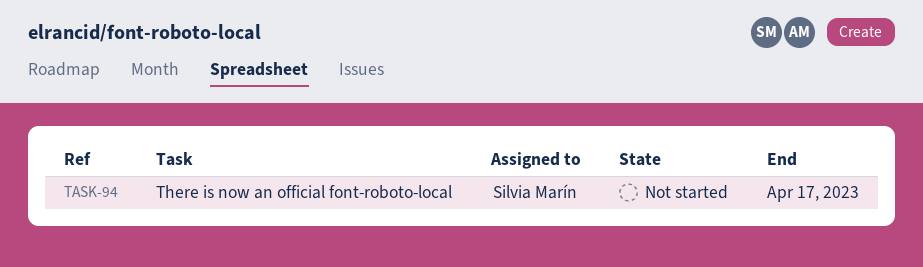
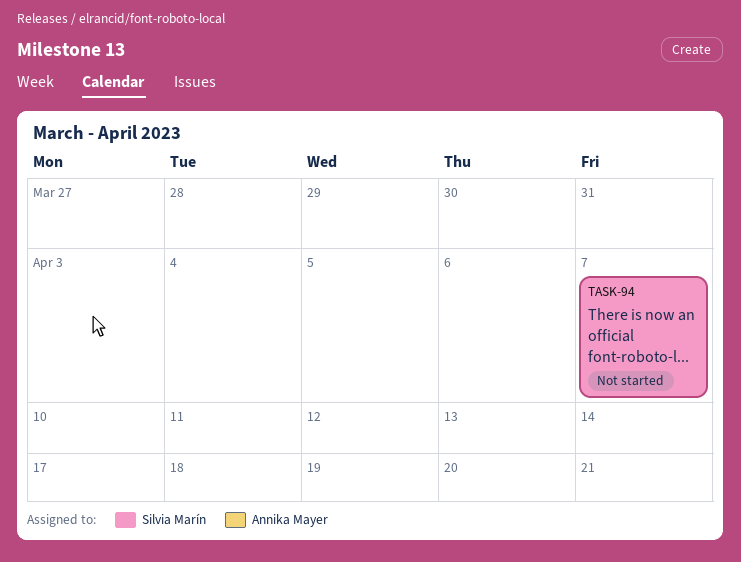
TASK-94, due: Apr 17 -> Apr 7

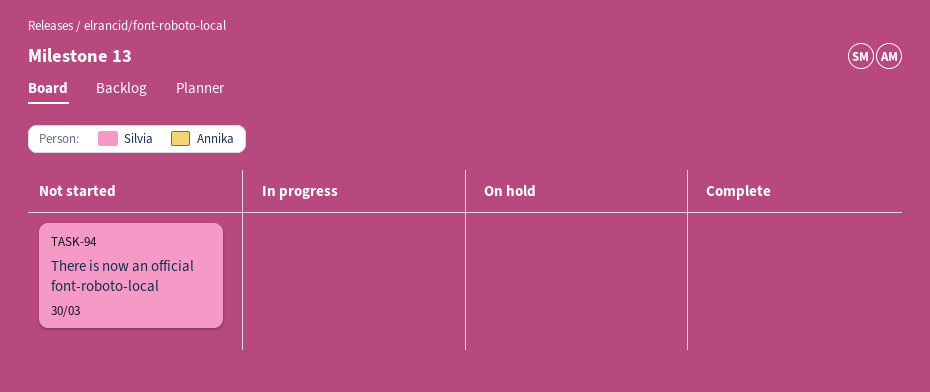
TASK-94, due: Apr 7 -> Mar 30

